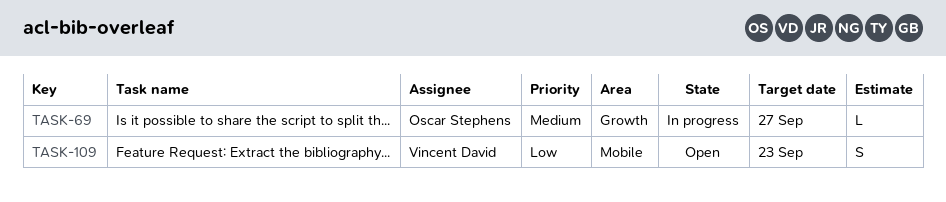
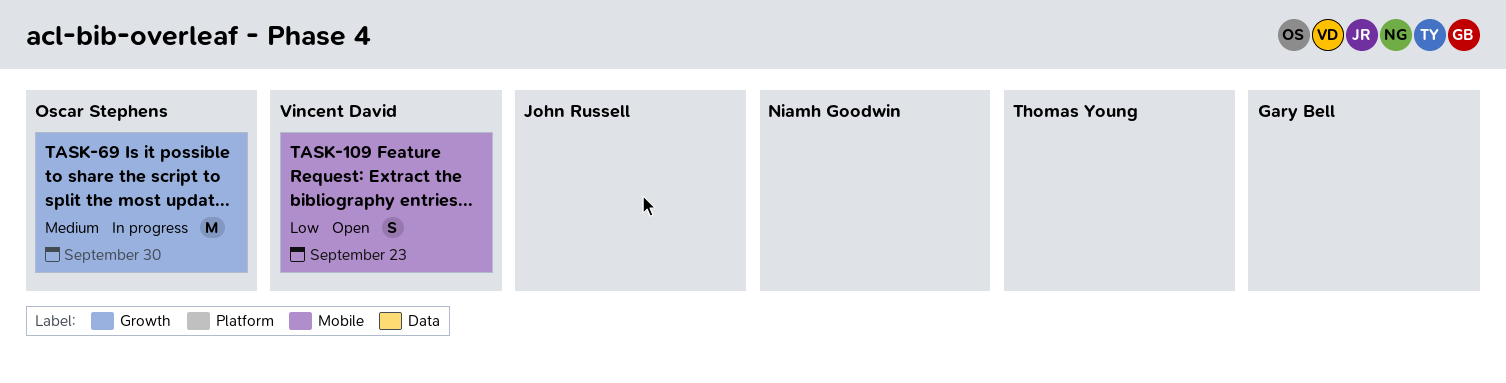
TASK-69, estimate: L -> M
TASK-69, due: Sep 27 -> Sep 30

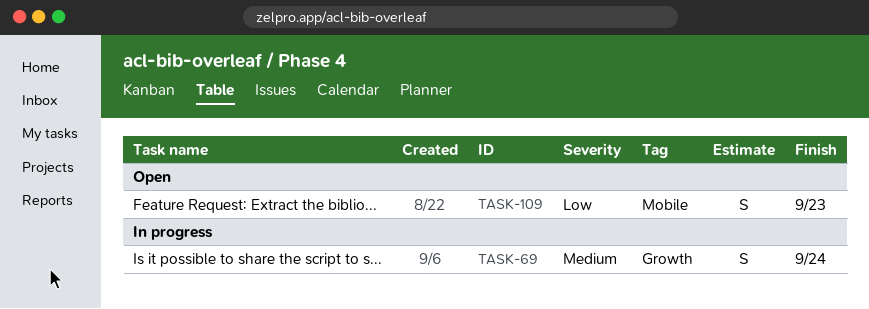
TASK-69, estimate: M -> S
TASK-69, due: Sep 30 -> Sep 24

